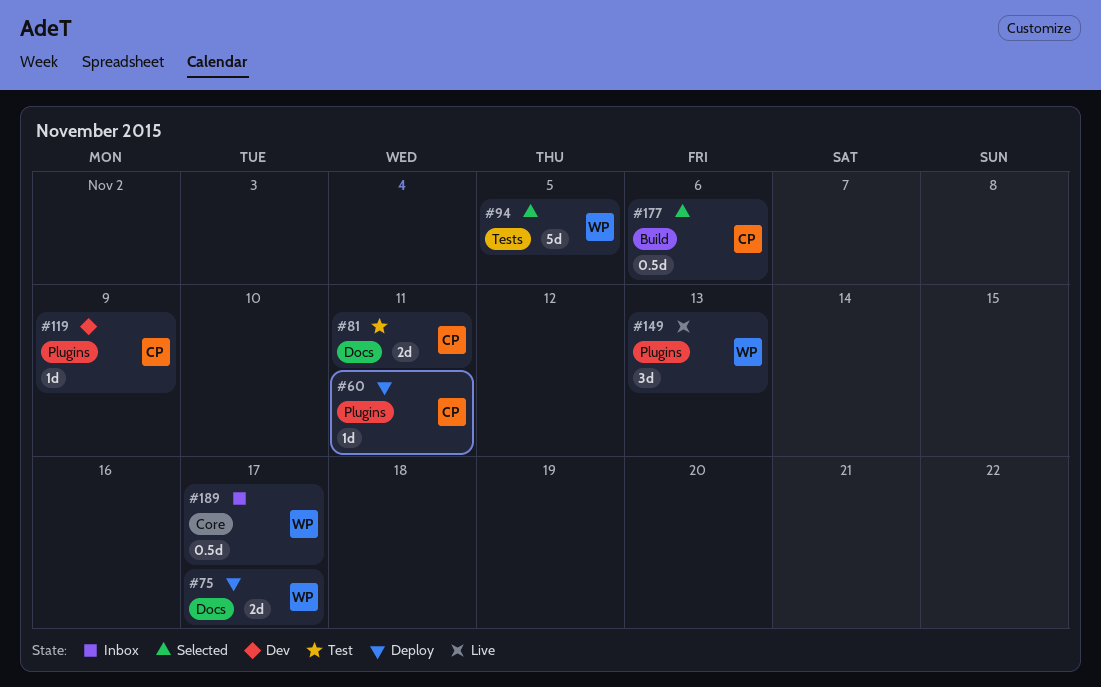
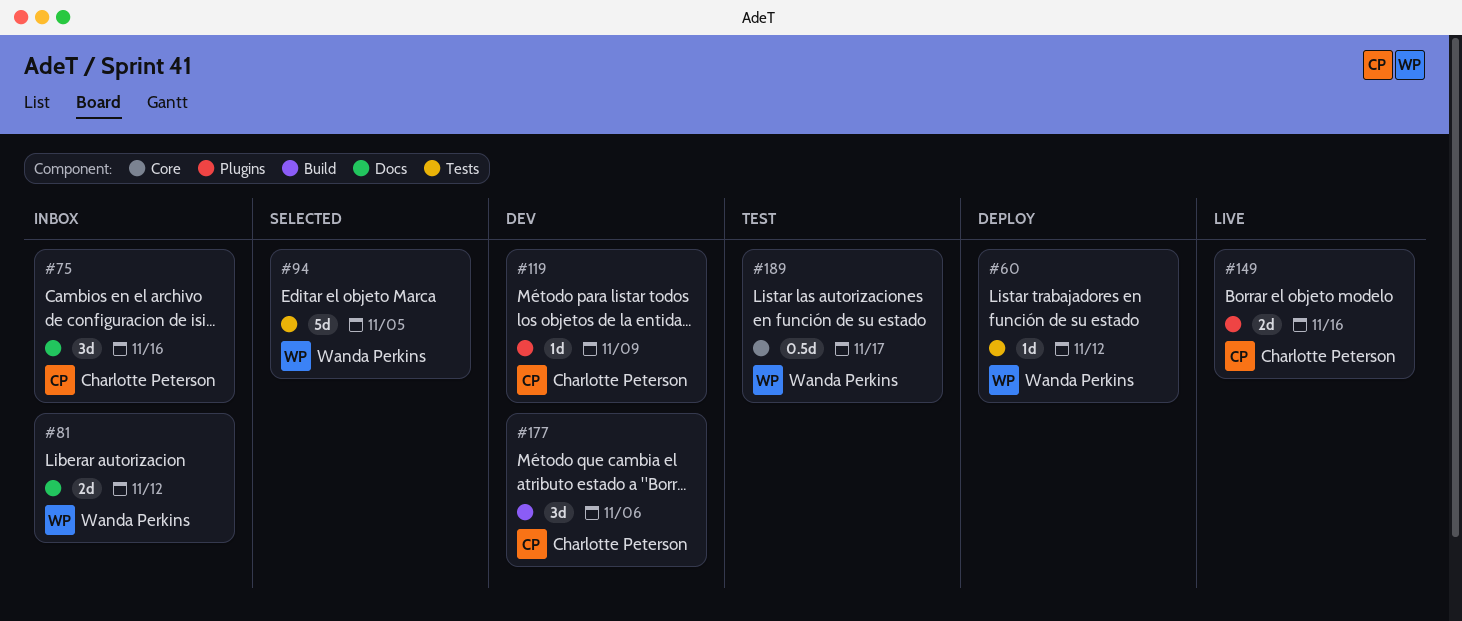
#60, owner: Charlotte Peterson -> Wanda Perkins
#60, label: Plugins -> Tests
#60, due: Nov 11 -> Nov 12
#75, status: Deploy -> Inbox
#75, owner: Wanda Perkins -> Charlotte Peterson
#75, estimate: 2d -> 3d
#75, due: Nov 17 -> Nov 16
#81, status: Test -> Inbox
#81, owner: Charlotte Peterson -> Wanda Perkins
#81, due: Nov 11 -> Nov 12
#149, owner: Wanda Perkins -> Charlotte Peterson
#149, estimate: 3d -> 2d
#149, due: Nov 13 -> Nov 16
#177, status: Selected -> Dev
#177, estimate: 0.5d -> 3d
#189, status: Inbox -> Test

